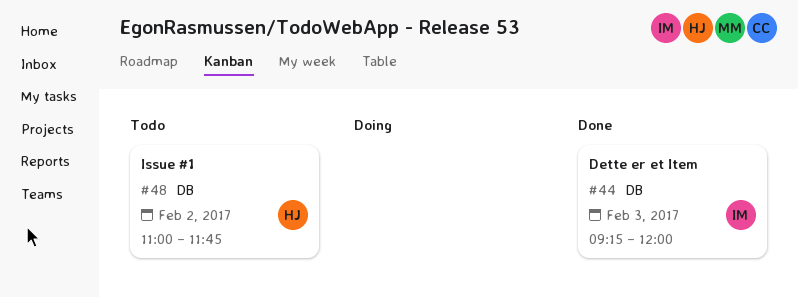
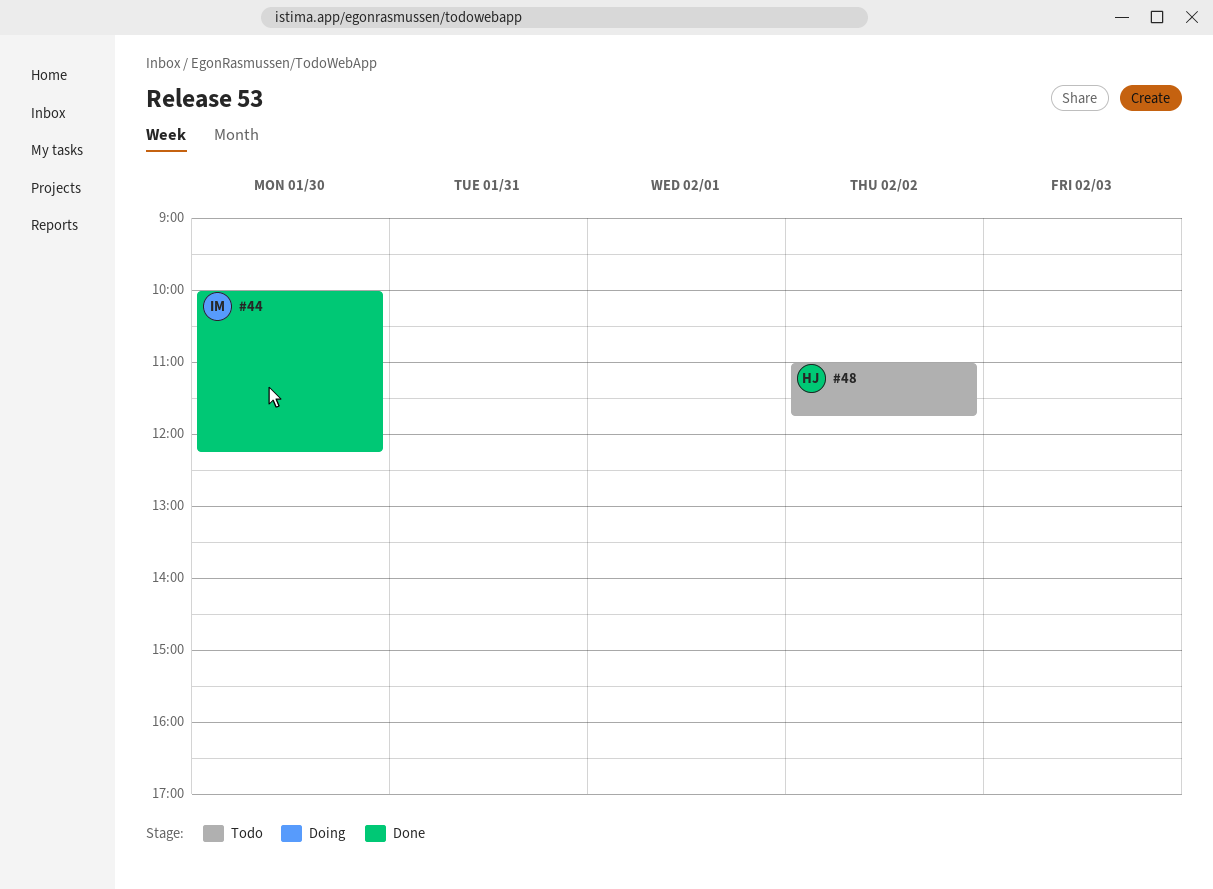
#44, day: Feb 3 -> Jan 30
#44, begins: 09:15 -> 10:00
#44, ends: 12:00 -> 12:15

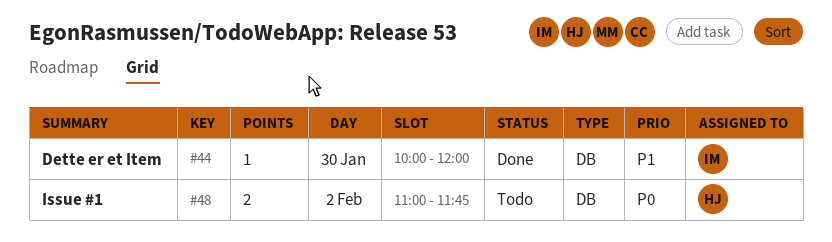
#44, ends: 12:15 -> 12:00

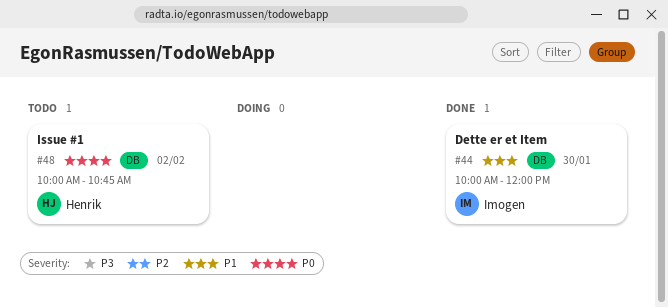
#48, begins: 11:00 -> 10:00
#48, ends: 11:45 -> 10:45

